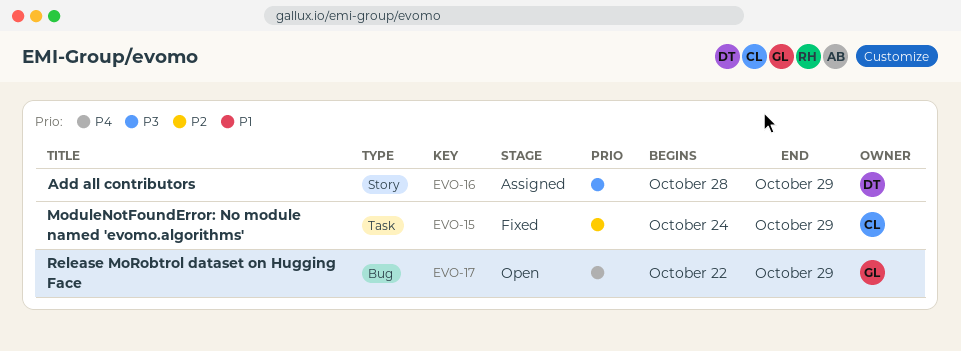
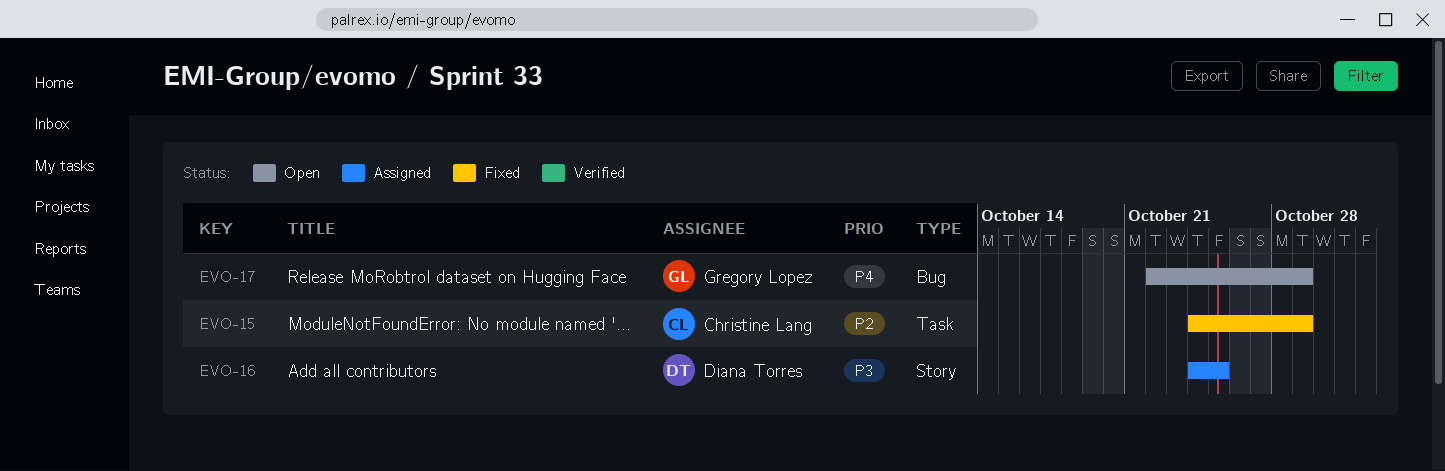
EVO-16, start: Oct 28 -> Oct 24
EVO-16, due: Oct 29 -> Oct 25

